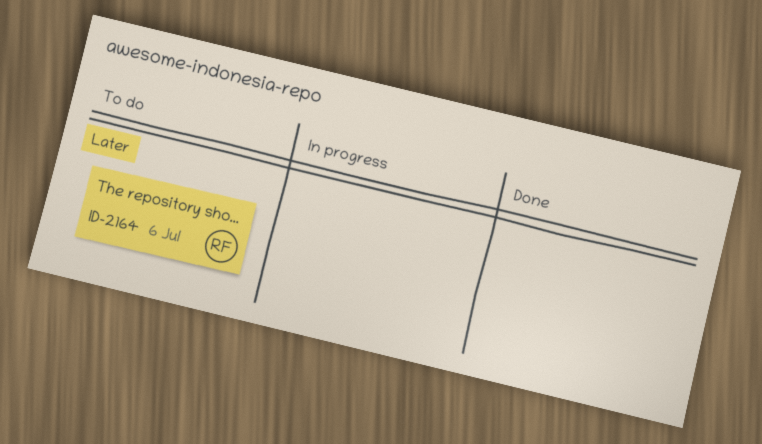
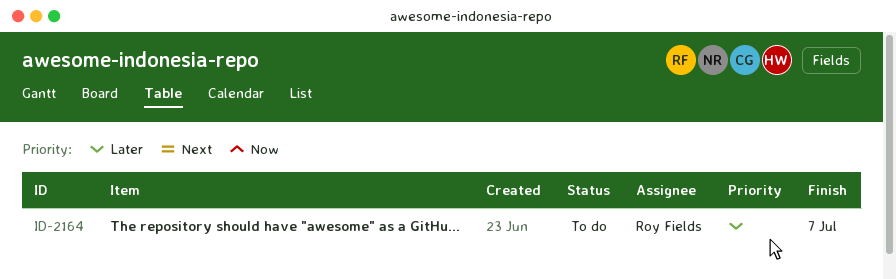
ID-2164, due: Jul 6 -> Jul 7

